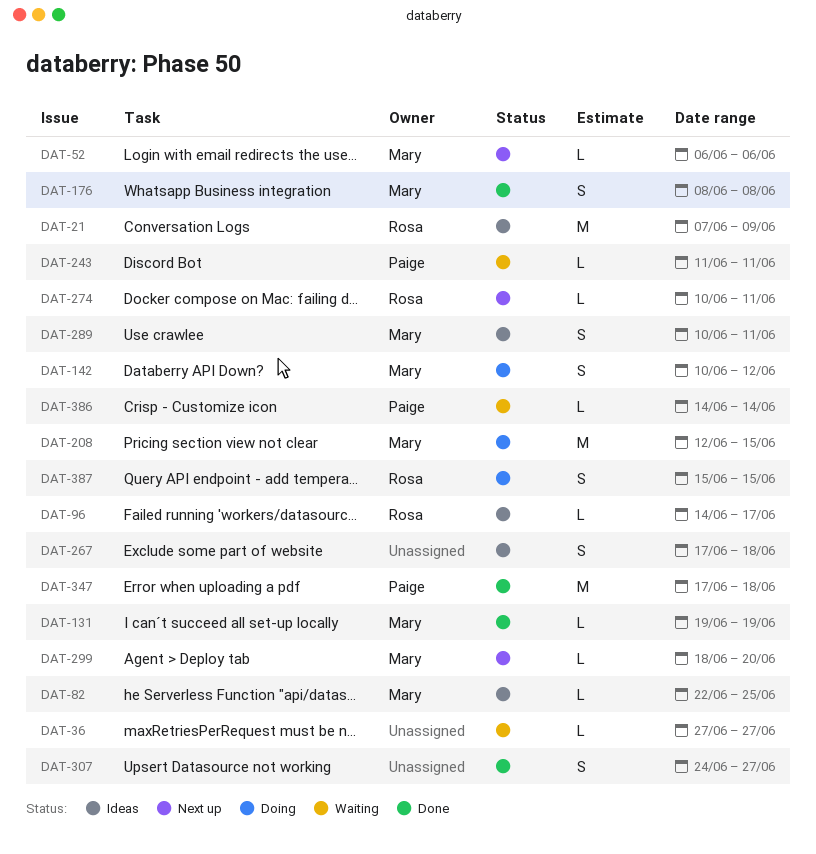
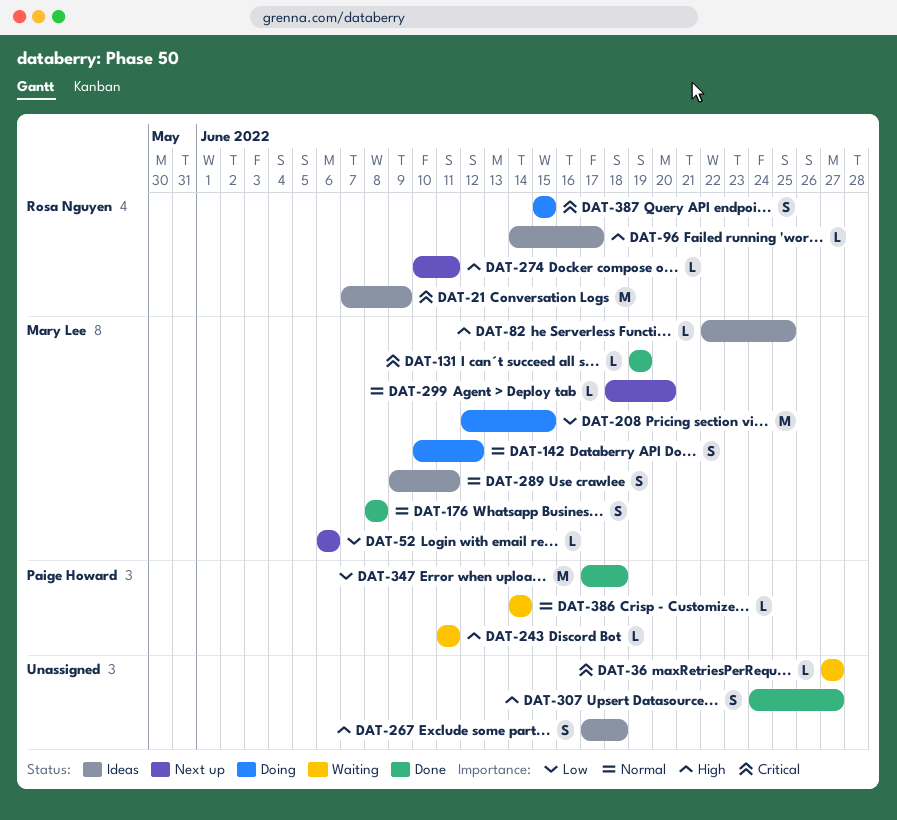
DAT-289, start: Jun 10 -> Jun 9

